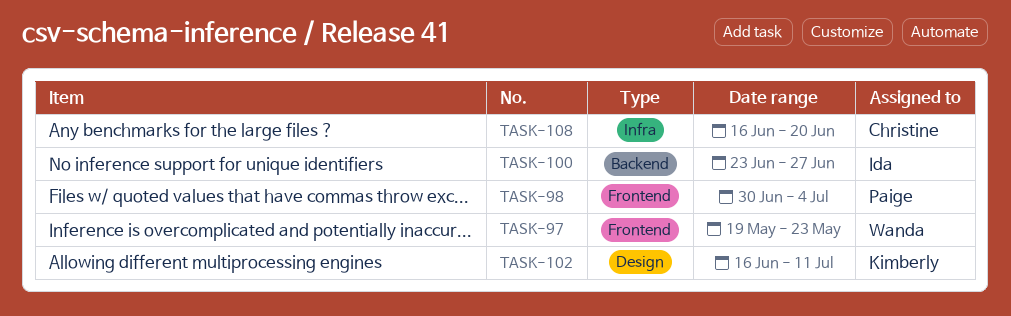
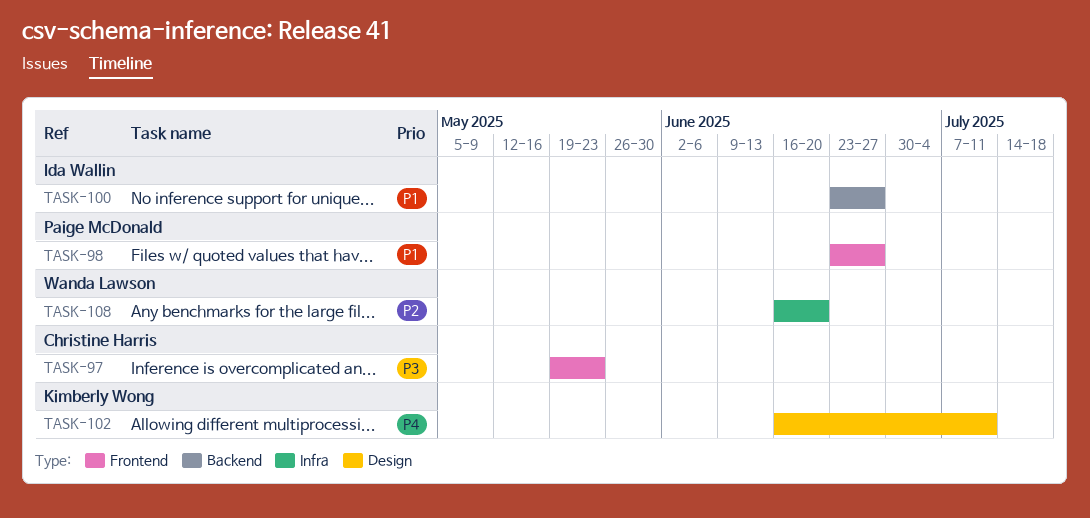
TASK-97, owner: Wanda Lawson -> Christine Harris
TASK-98, start: Jun 30 -> Jun 23
TASK-98, due: Jul 4 -> Jun 27
TASK-108, owner: Christine Harris -> Wanda Lawson

